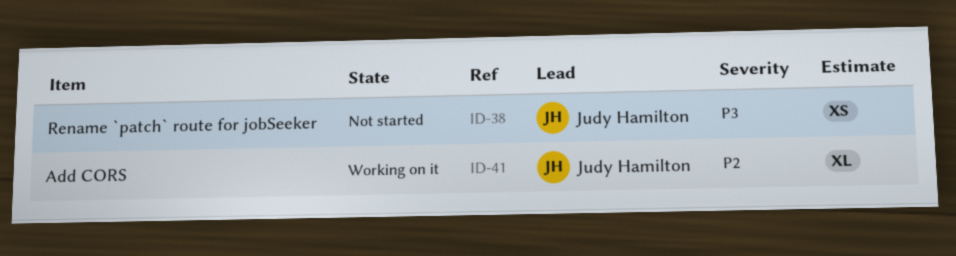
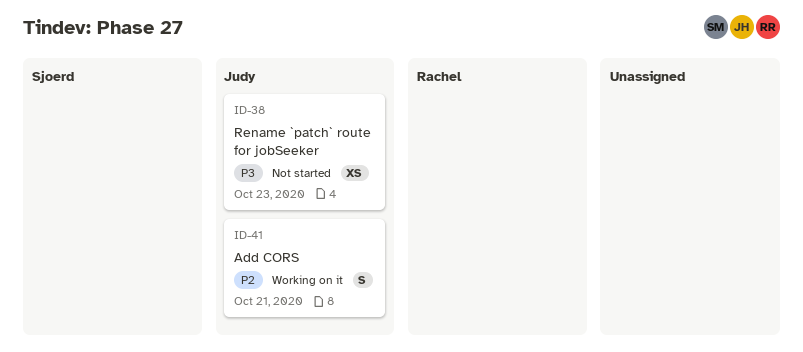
ID-41, estimate: XL -> S

